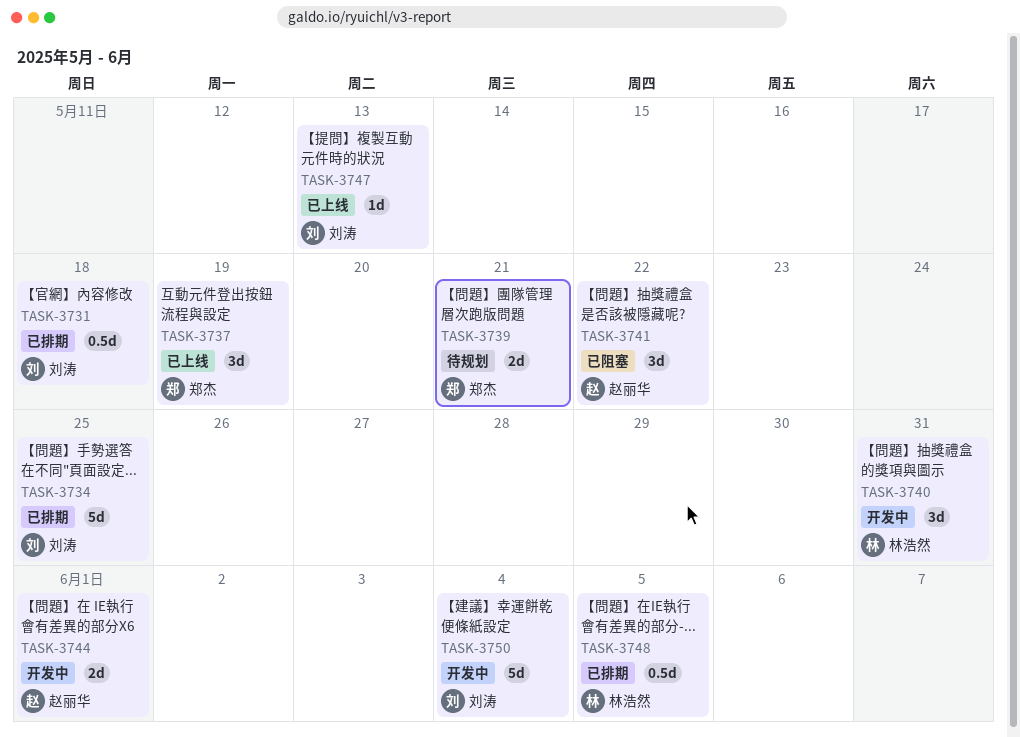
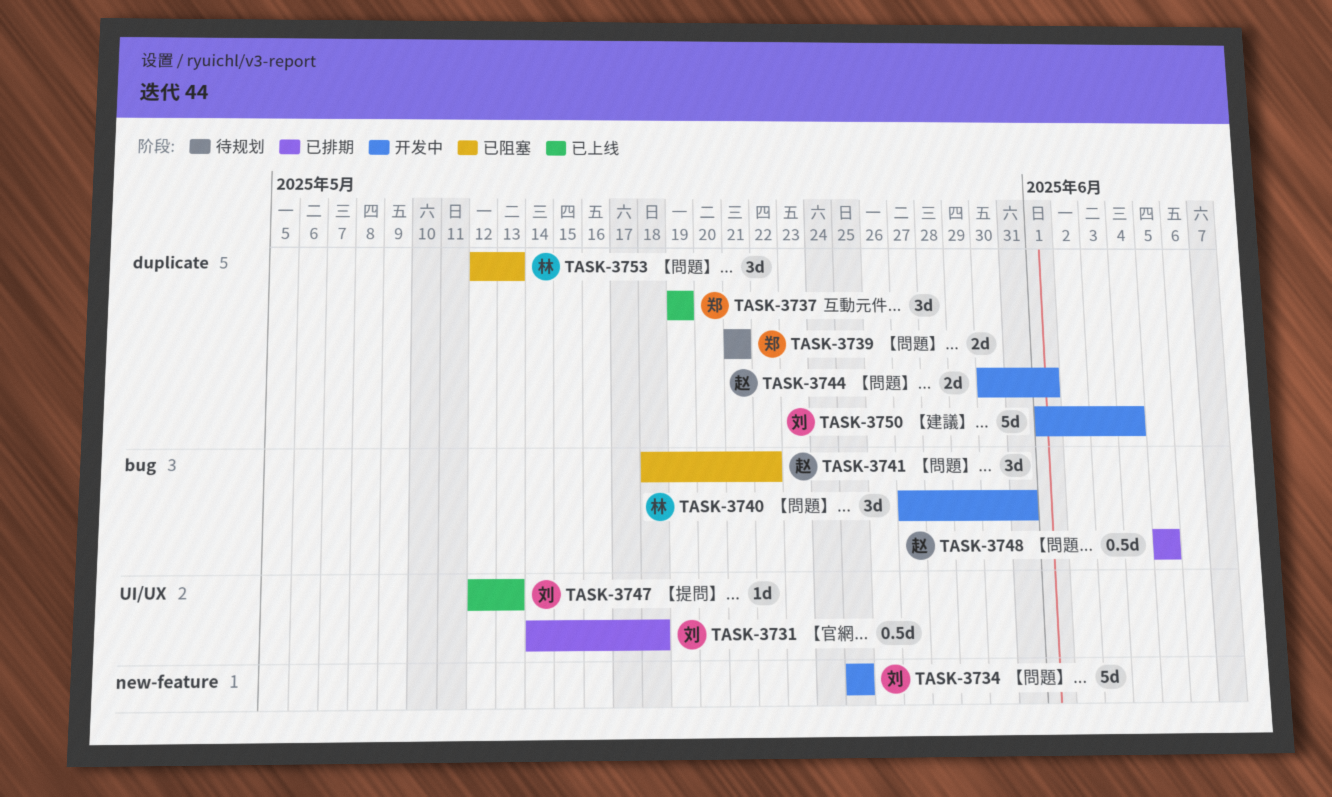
TASK-3734, status: 已排期 -> 开发中
TASK-3748, owner: 林浩然 -> 赵丽华
TASK-3753: none -> present

